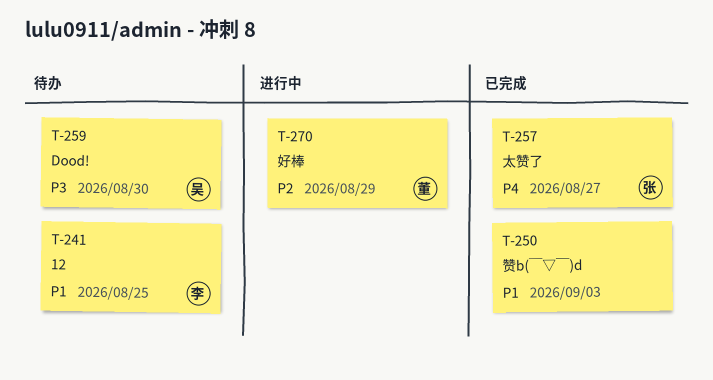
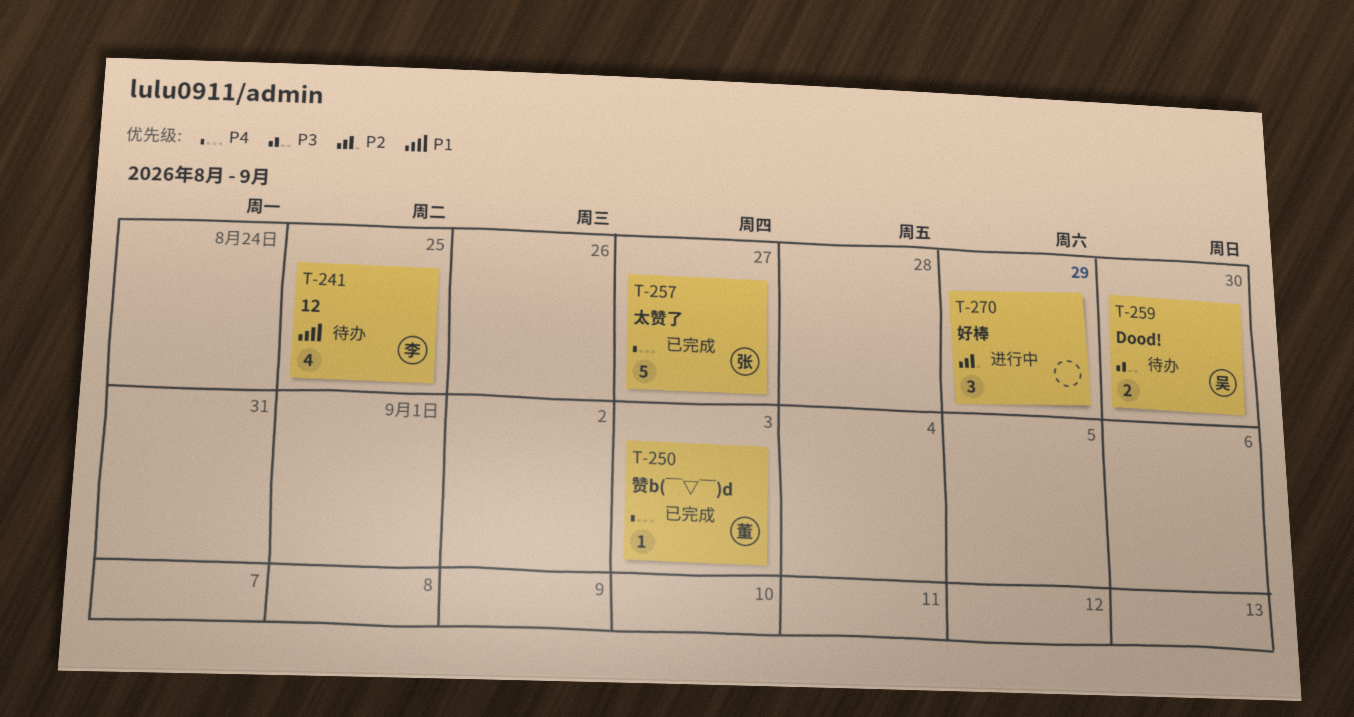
T-250, owner: none -> 董
T-250, priority: P1 -> P4
T-270, owner: 董 -> none

